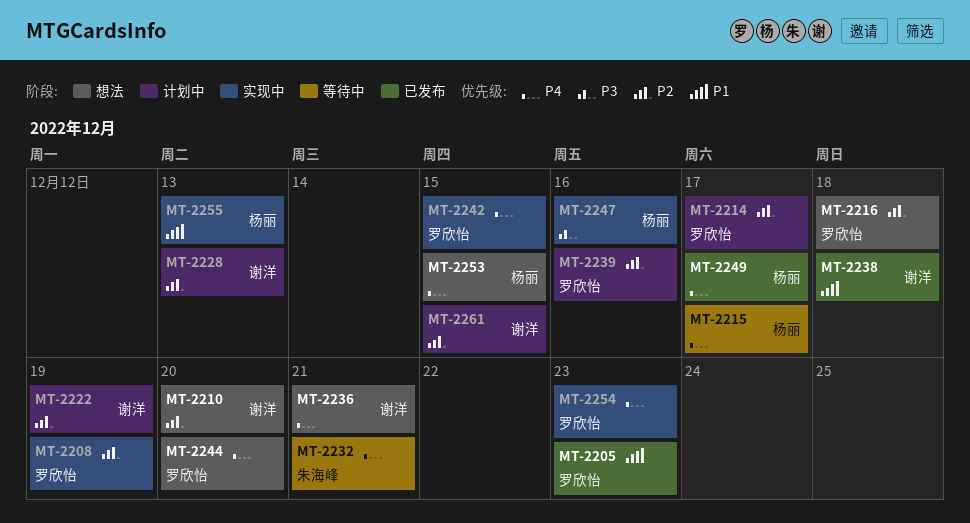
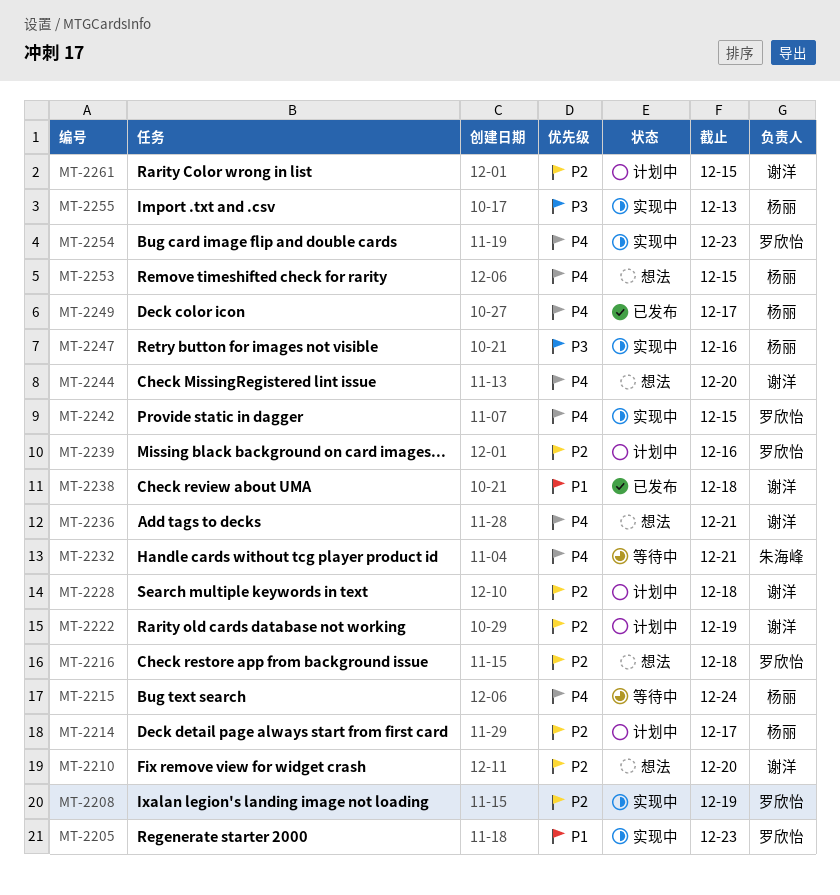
MT-2205, status: 已发布 -> 实现中
MT-2214, owner: 罗欣怡 -> 杨丽
MT-2215, due: Dec 17 -> Dec 24
MT-2228, due: Dec 13 -> Dec 18
MT-2244, owner: 罗欣怡 -> 谢洋
MT-2255, priority: P1 -> P3

